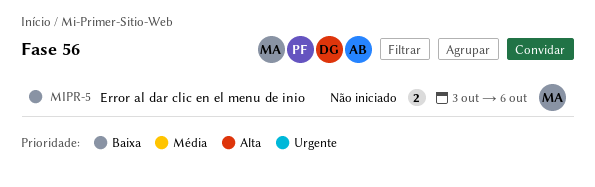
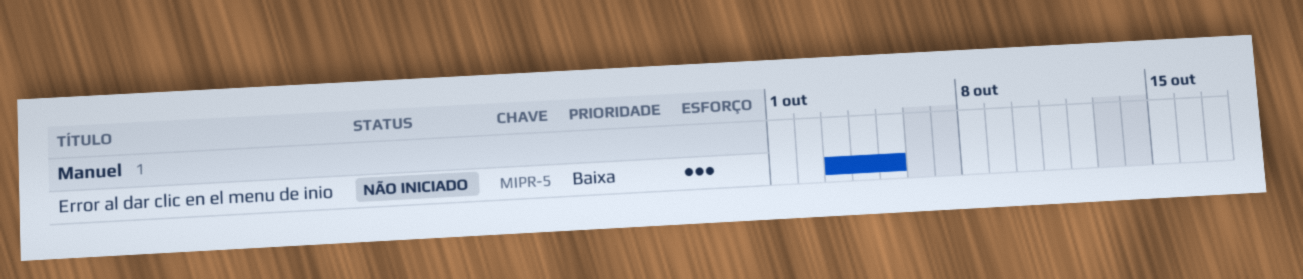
MIPR-5, estimate: 2 -> 3
MIPR-5, due: Oct 6 -> Oct 5

